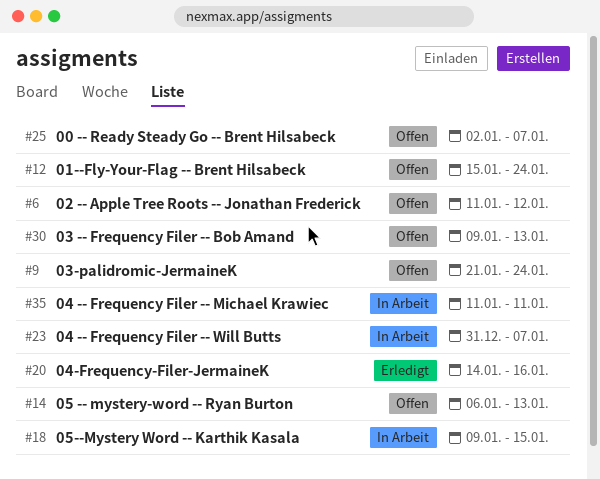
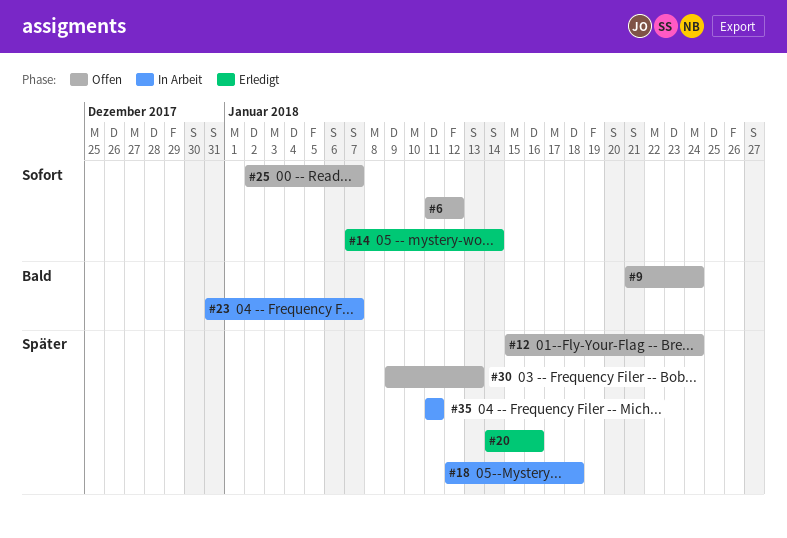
#14, status: Offen -> Erledigt
#14, start: Jan 6 -> Jan 7
#14, due: Jan 13 -> Jan 14
#18, start: Jan 9 -> Jan 12
#18, due: Jan 15 -> Jan 18

